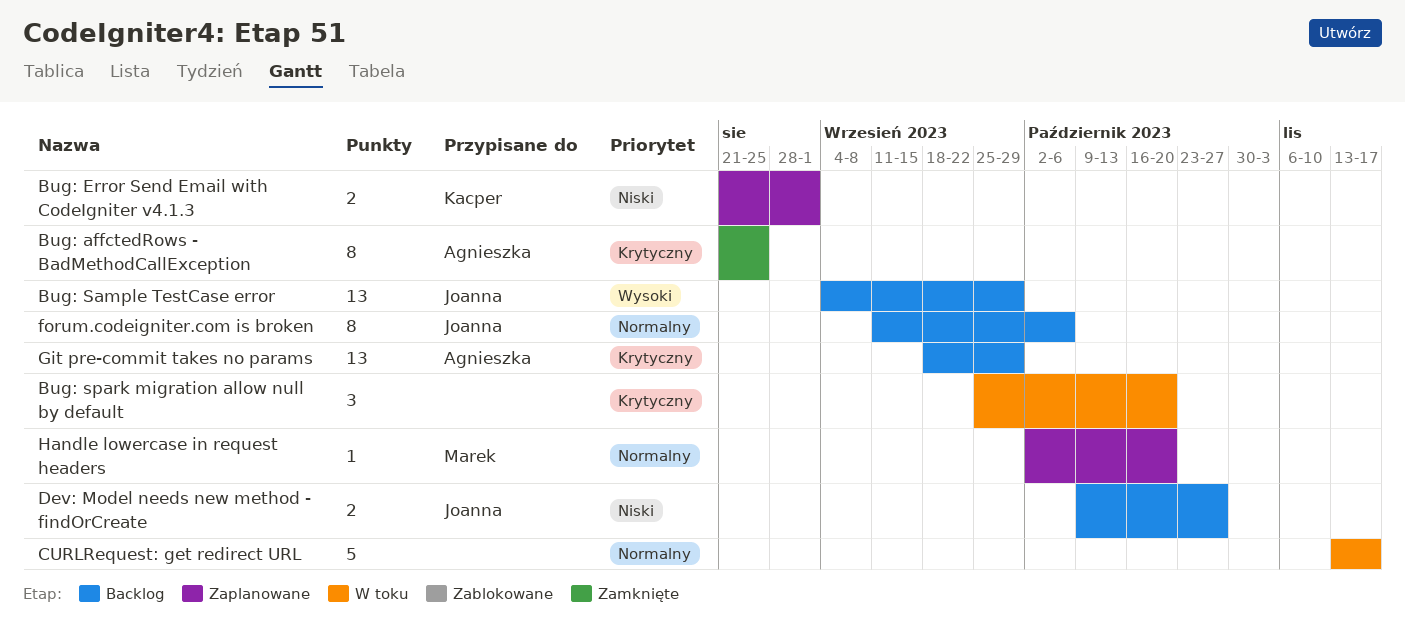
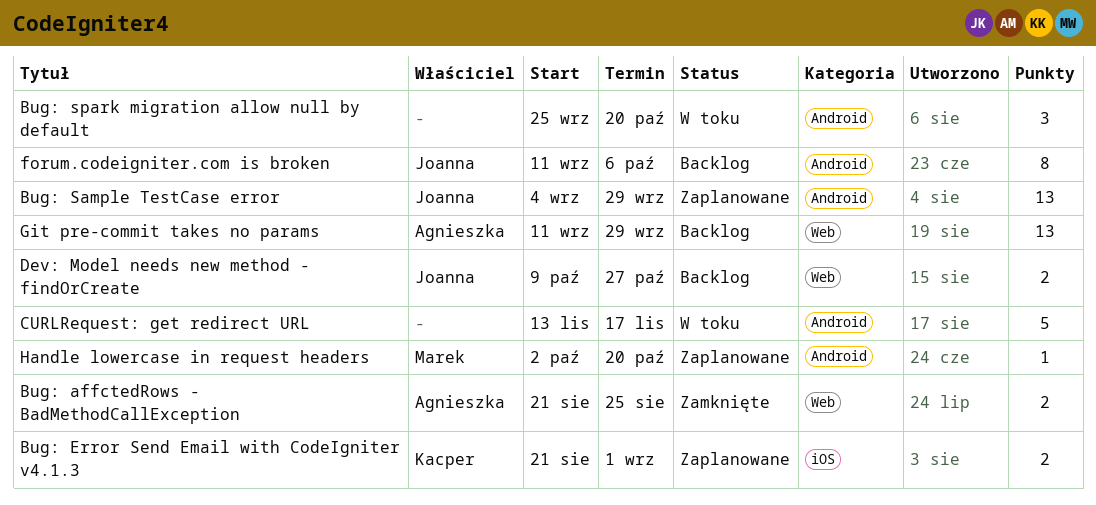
Bug: affctedRows - BadMethodCallException, estimate: 8 -> 2
Bug: Sample TestCase error, status: Backlog -> Zaplanowane
Git pre-commit takes no params, start: Sep 18 -> Sep 11

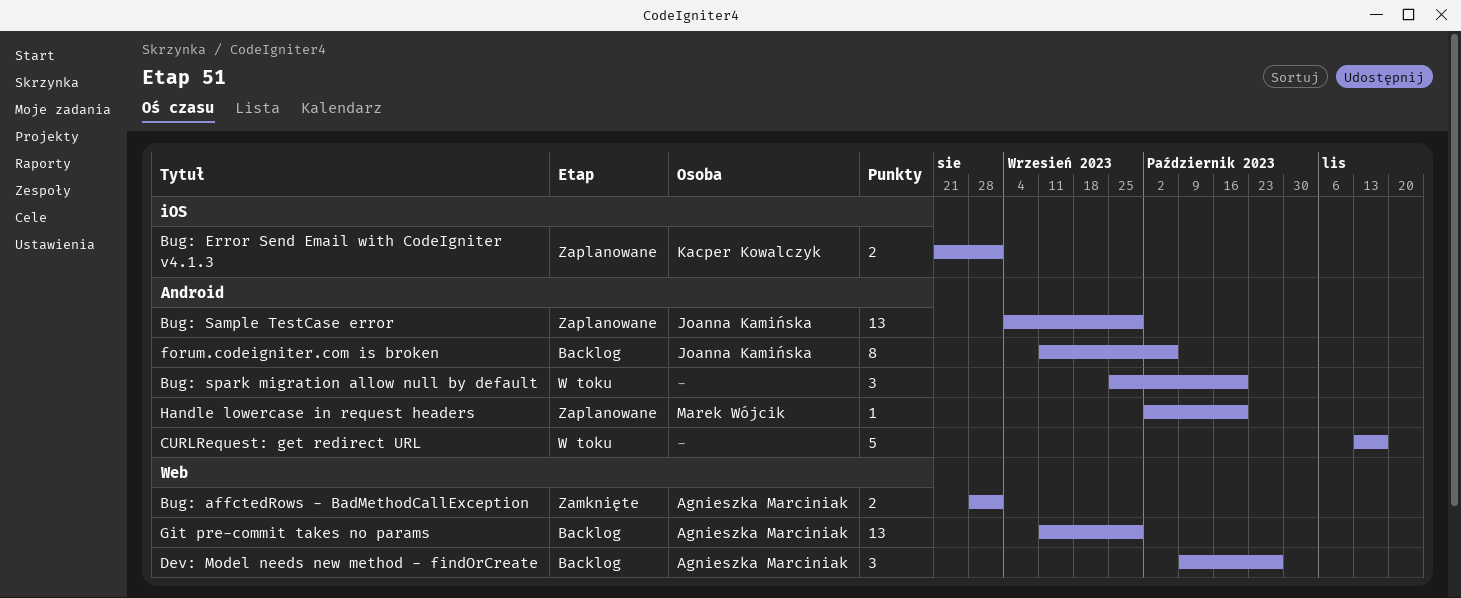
Bug: affctedRows - BadMethodCallException, start: Aug 21 -> Aug 28
Bug: affctedRows - BadMethodCallException, due: Aug 25 -> Sep 1
Dev: Model needs new method - findOrCreate, owner: Joanna Kamińska -> Agnieszka Marciniak
Dev: Model needs new method - findOrCreate, estimate: 2 -> 3

